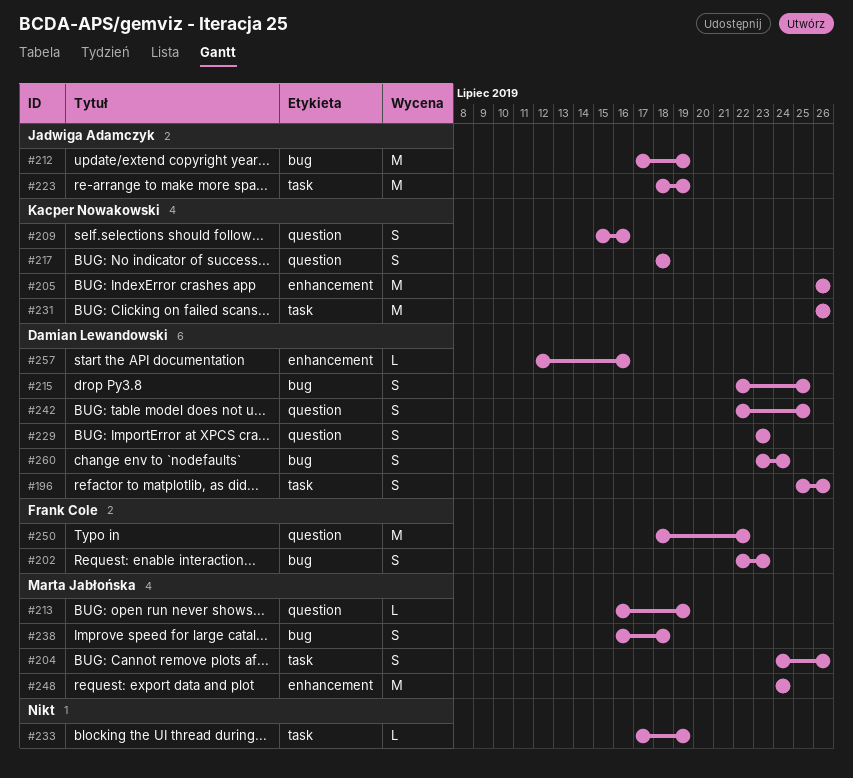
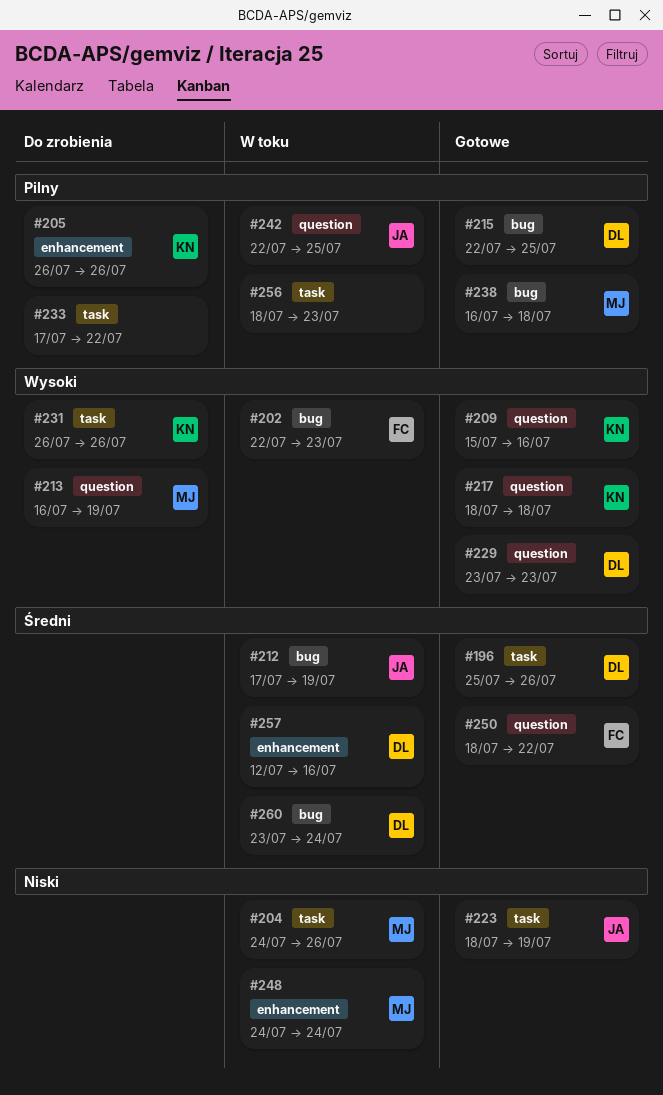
#233, due: Jul 19 -> Jul 22
#242, owner: Damian Lewandowski -> Jadwiga Adamczyk
#256: none -> present

